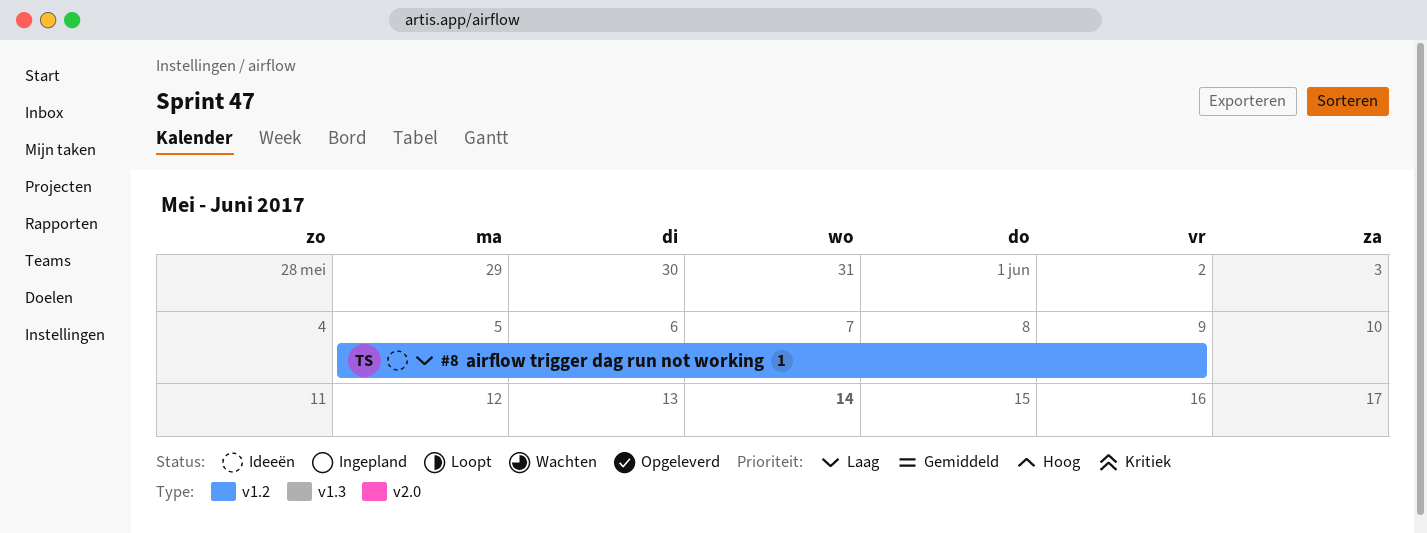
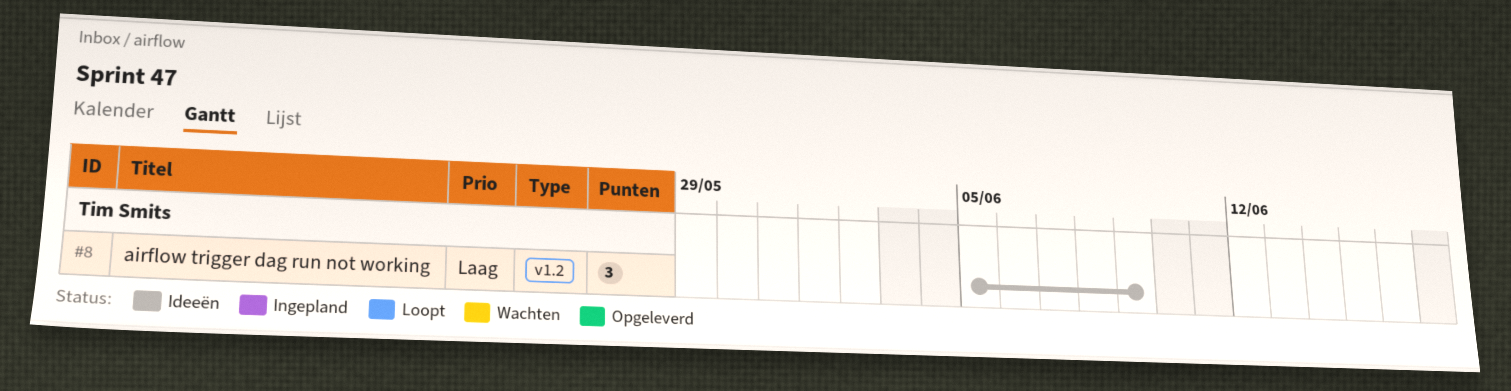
#8, estimate: 1 -> 3

